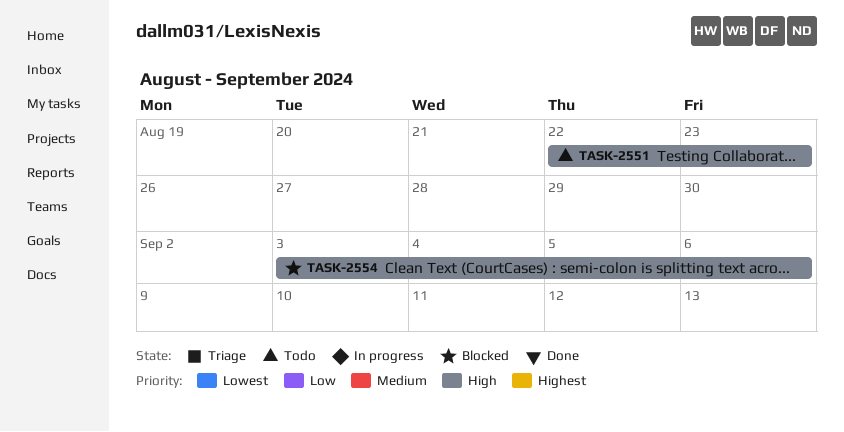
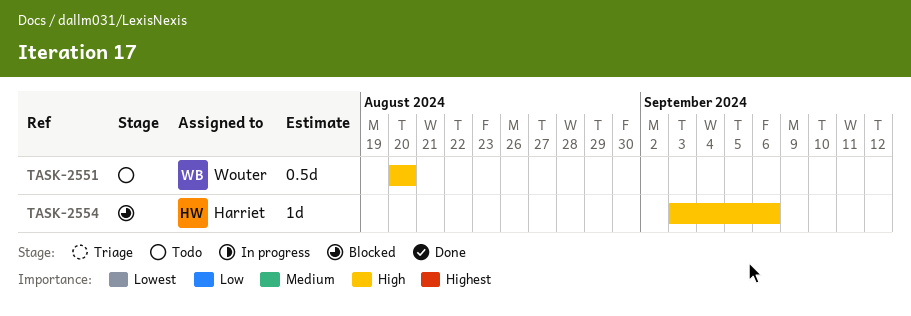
TASK-2551, start: Aug 22 -> Aug 20
TASK-2551, due: Aug 23 -> Aug 20

